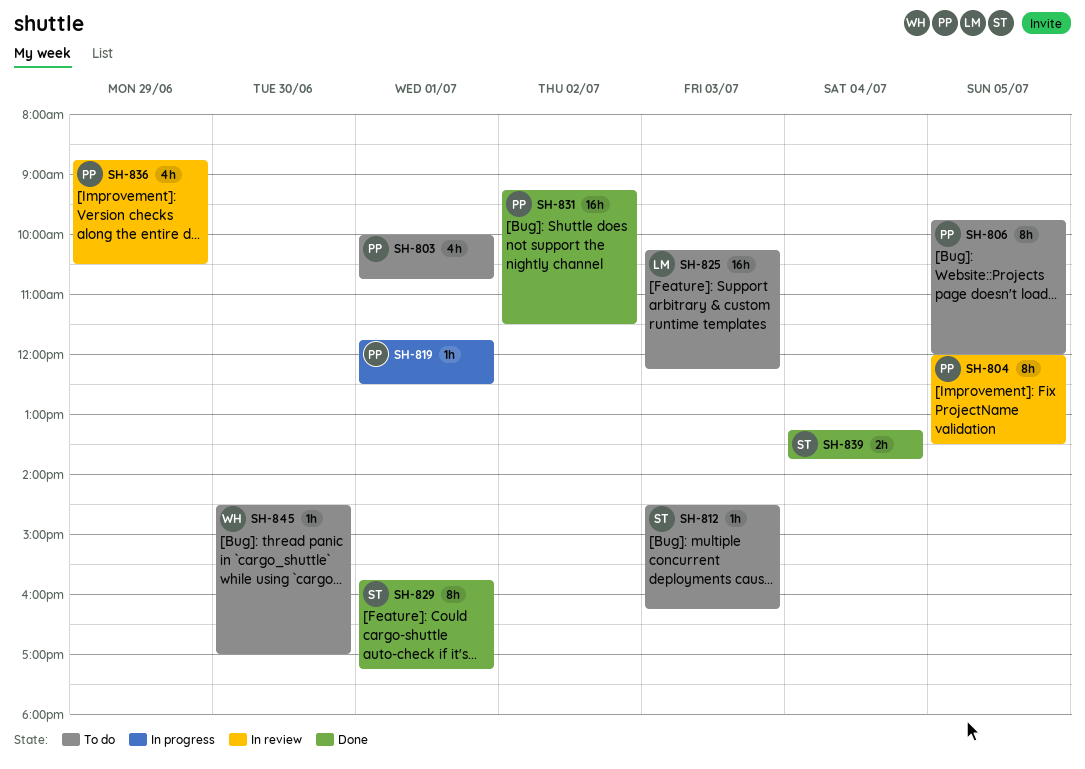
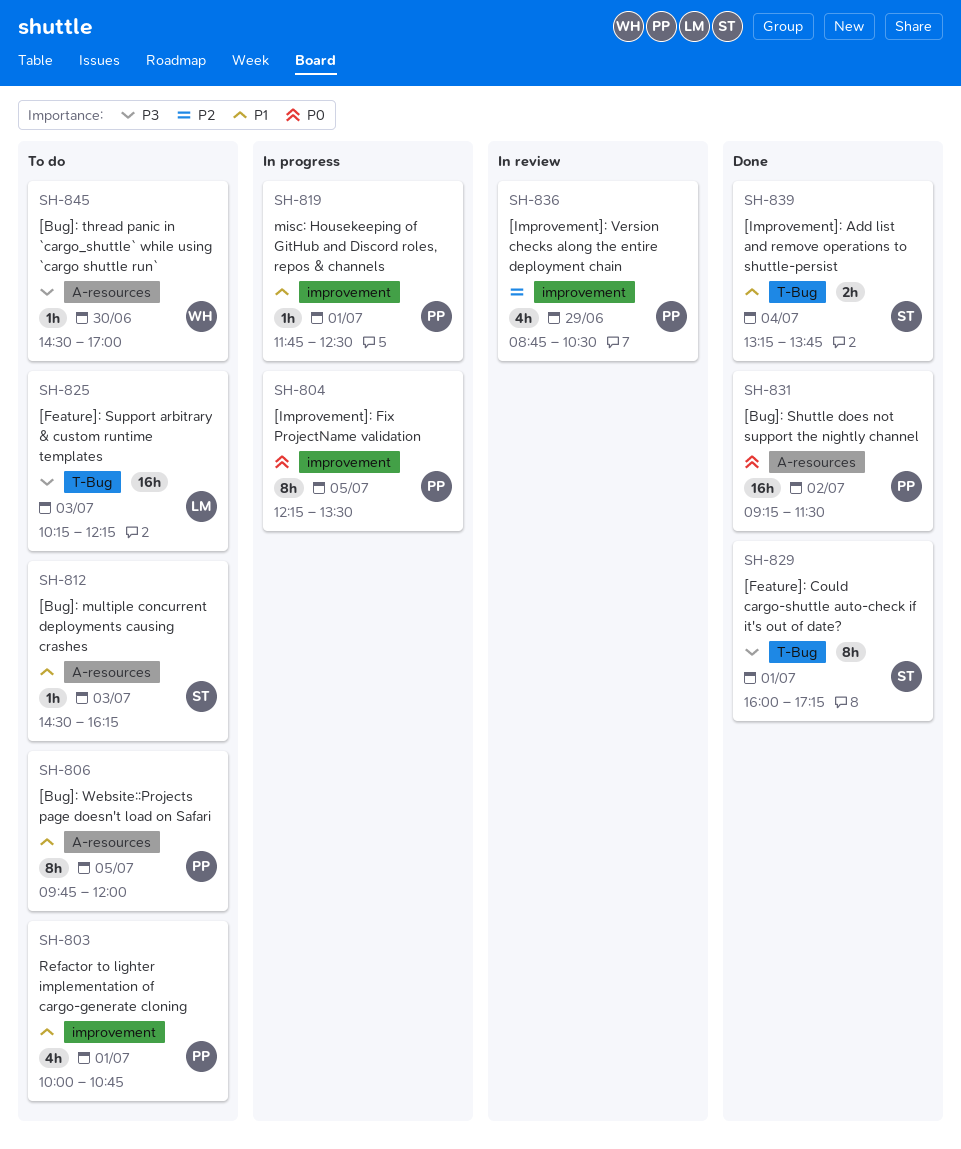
SH-804, status: In review -> In progress
SH-804, begins: 12:00 -> 12:15
SH-829, begins: 15:45 -> 16:00

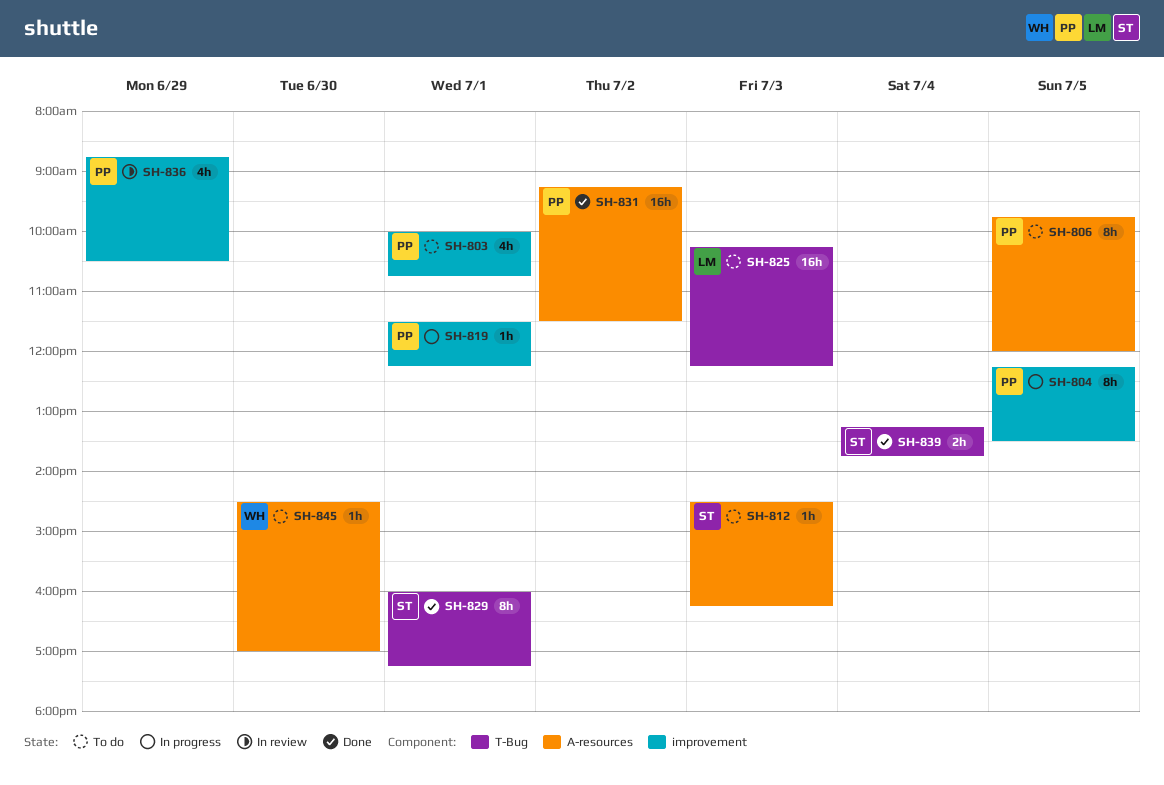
SH-819, begins: 11:45 -> 11:30
SH-819, ends: 12:30 -> 12:15

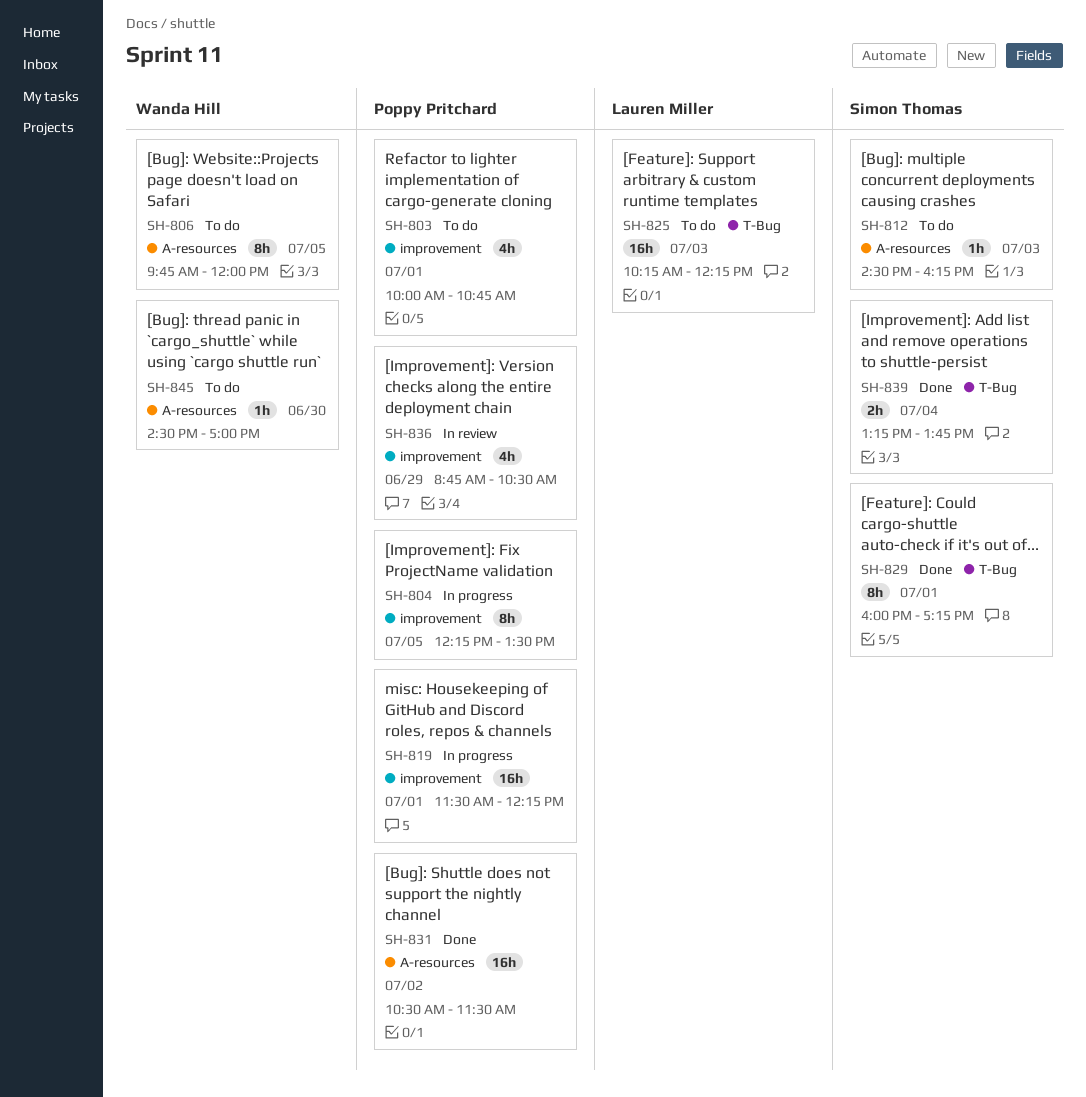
SH-806, owner: Poppy Pritchard -> Wanda Hill
SH-819, estimate: 1h -> 16h
SH-831, begins: 09:15 -> 10:30

